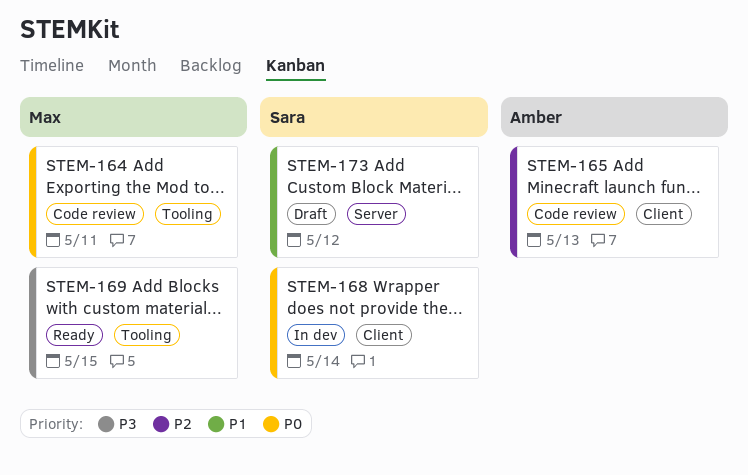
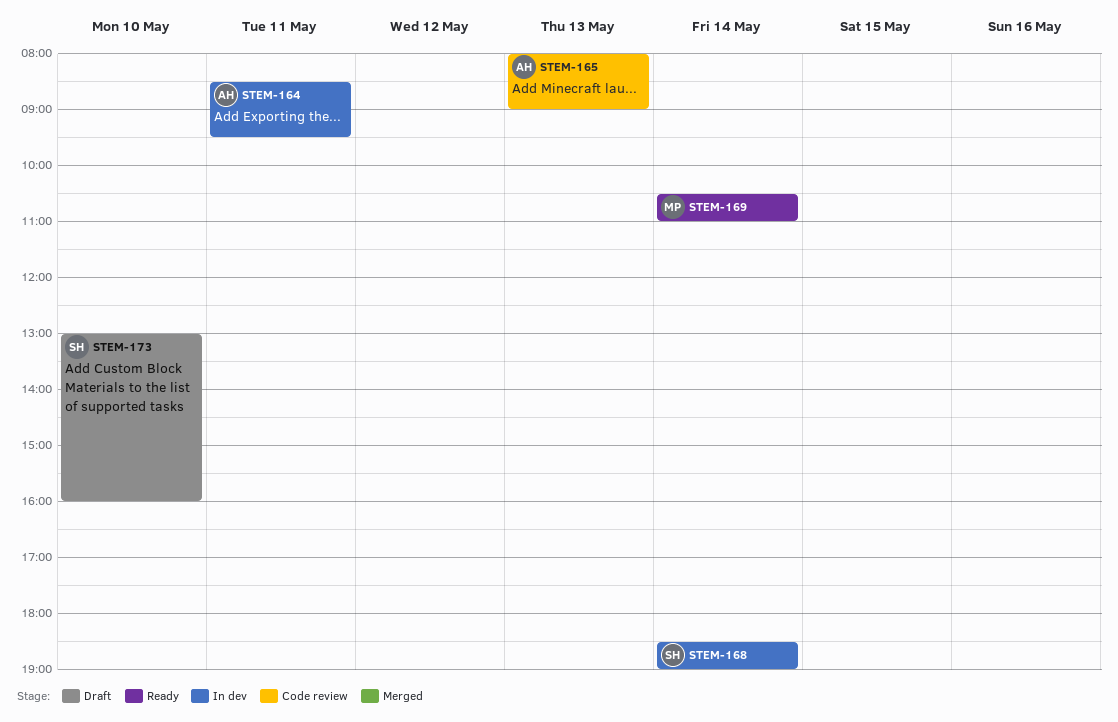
STEM-164, status: Code review -> In dev
STEM-164, owner: Max -> Amber
STEM-169, day: May 15 -> May 14
STEM-173, day: May 12 -> May 10

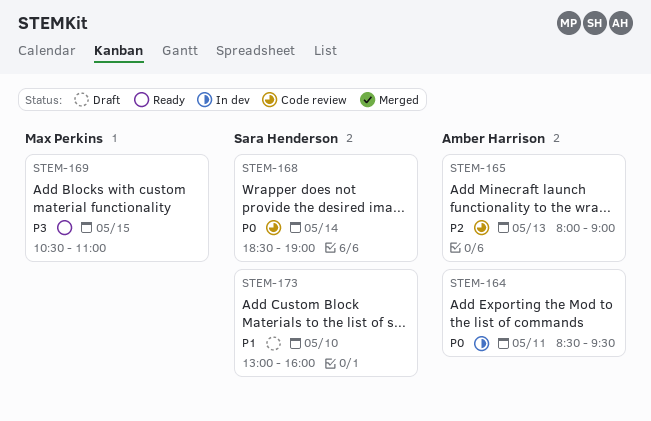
STEM-168, status: In dev -> Code review
STEM-169, day: May 14 -> May 15

